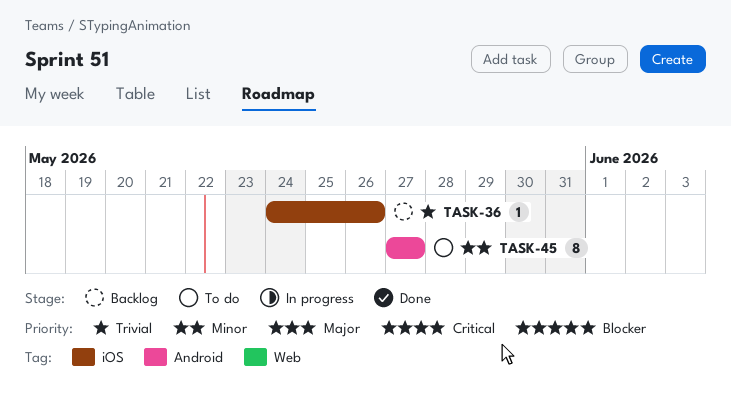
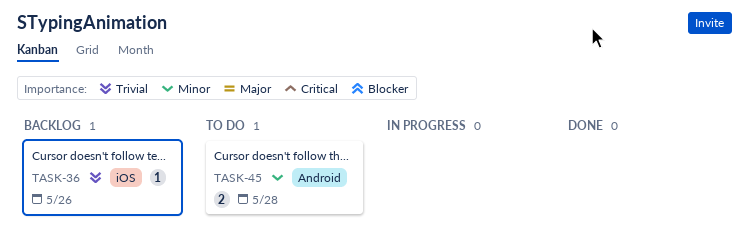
TASK-45, estimate: 8 -> 2
TASK-45, due: May 27 -> May 28

